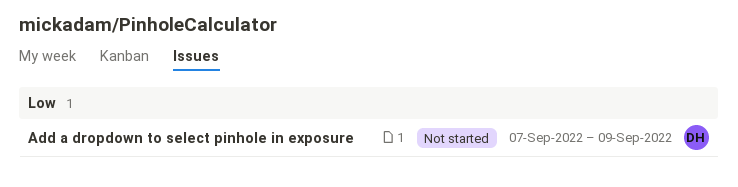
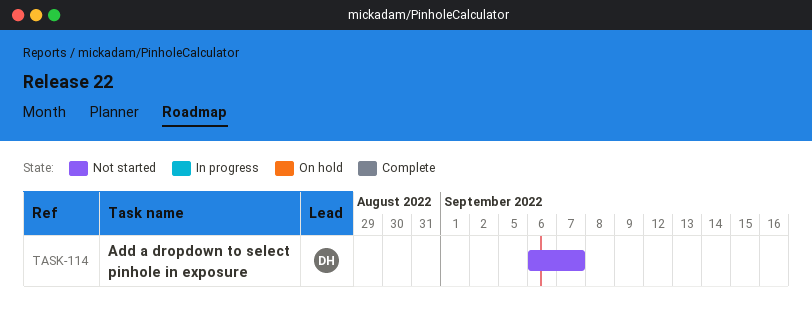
Add a dropdown to select pinhole in exposure, start: Sep 7 -> Sep 6
Add a dropdown to select pinhole in exposure, due: Sep 9 -> Sep 7

